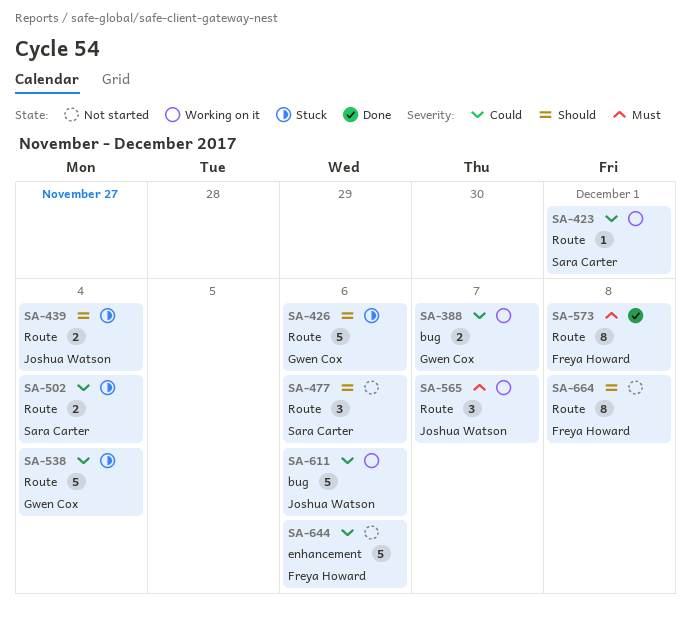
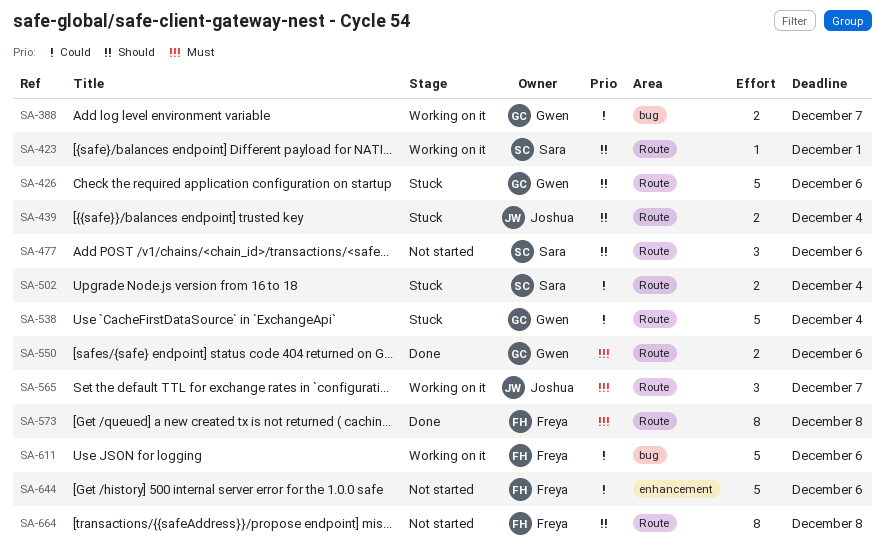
SA-423, priority: Could -> Should
SA-550: none -> present
SA-611, owner: Joshua Watson -> Freya Howard

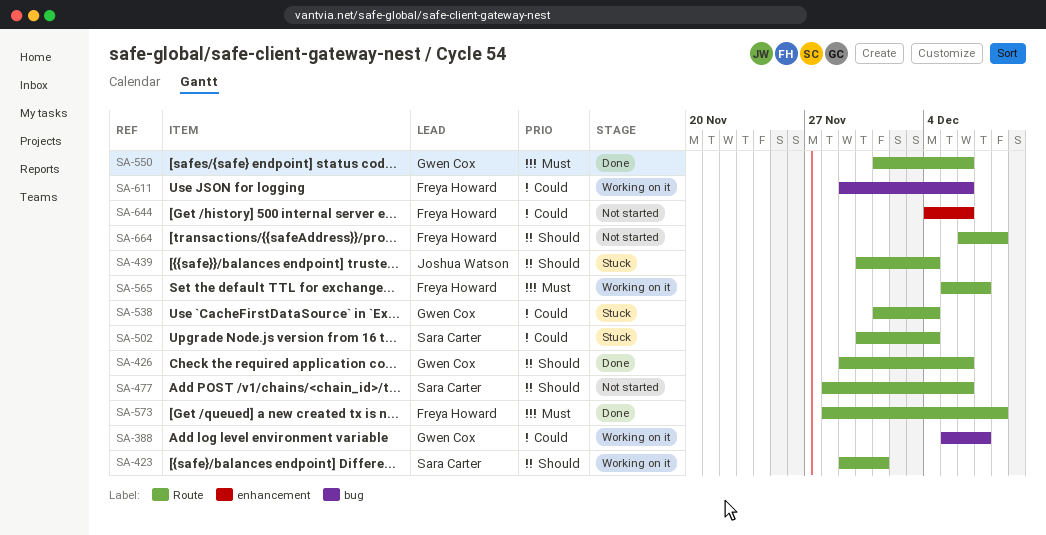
SA-426, status: Stuck -> Done
SA-565, owner: Joshua Watson -> Freya Howard

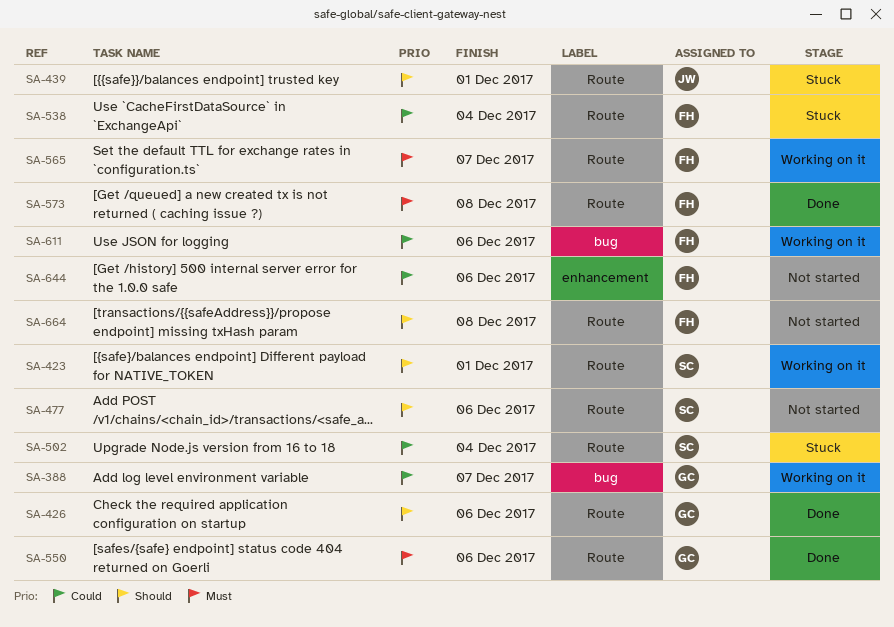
SA-439, due: Dec 4 -> Dec 1
SA-538, owner: Gwen Cox -> Freya Howard

